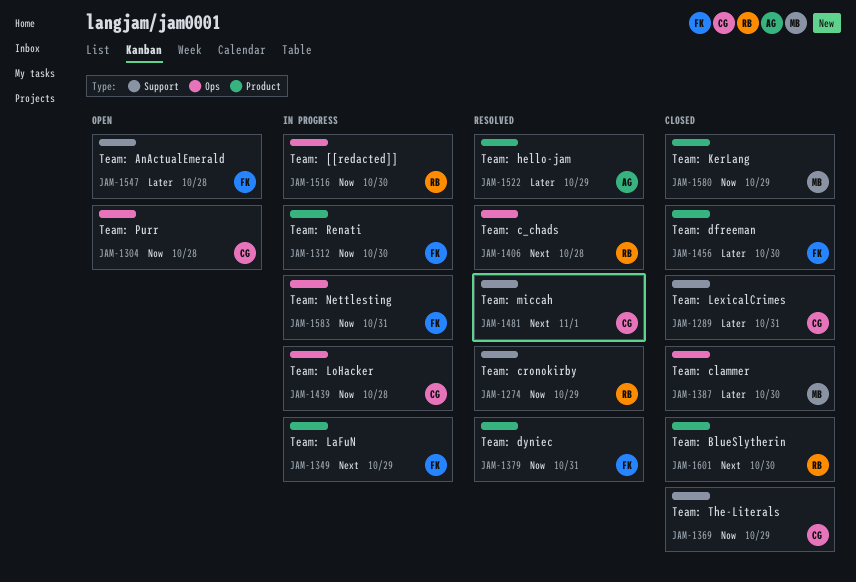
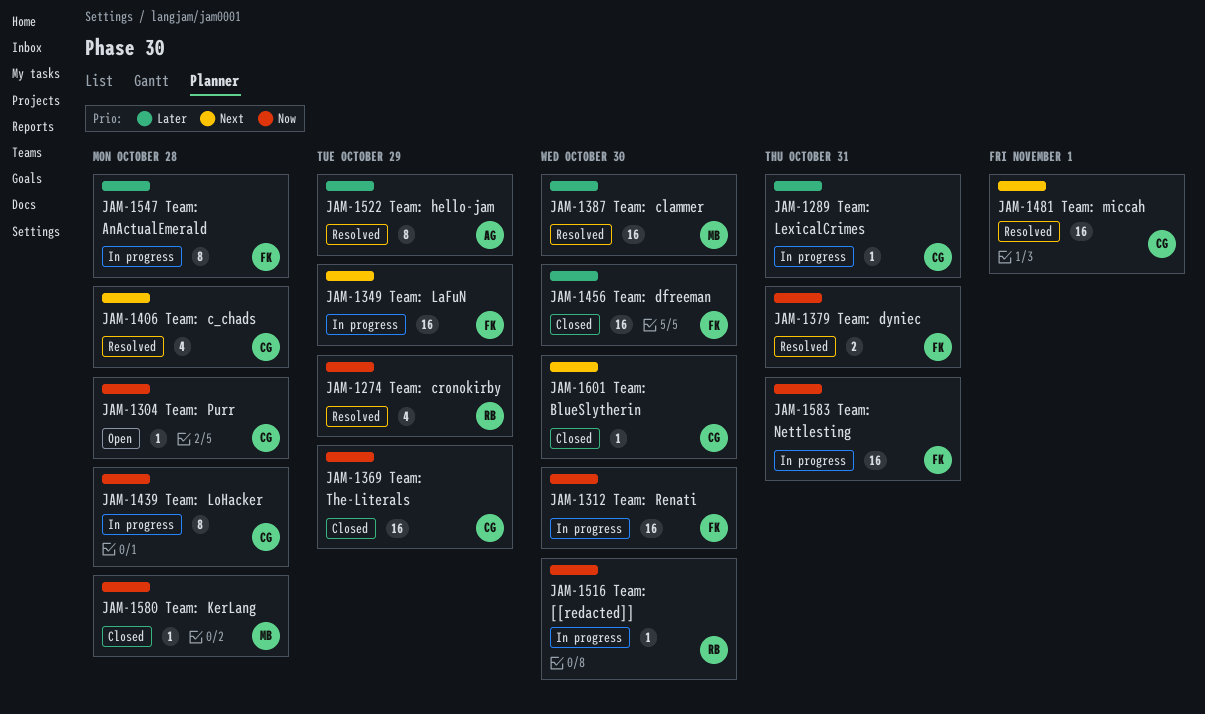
JAM-1289, status: Closed -> In progress
JAM-1387, status: Closed -> Resolved
JAM-1406, owner: RB -> CG
JAM-1547, status: Open -> In progress
JAM-1580, due: Oct 29 -> Oct 28
JAM-1601, owner: RB -> CG

